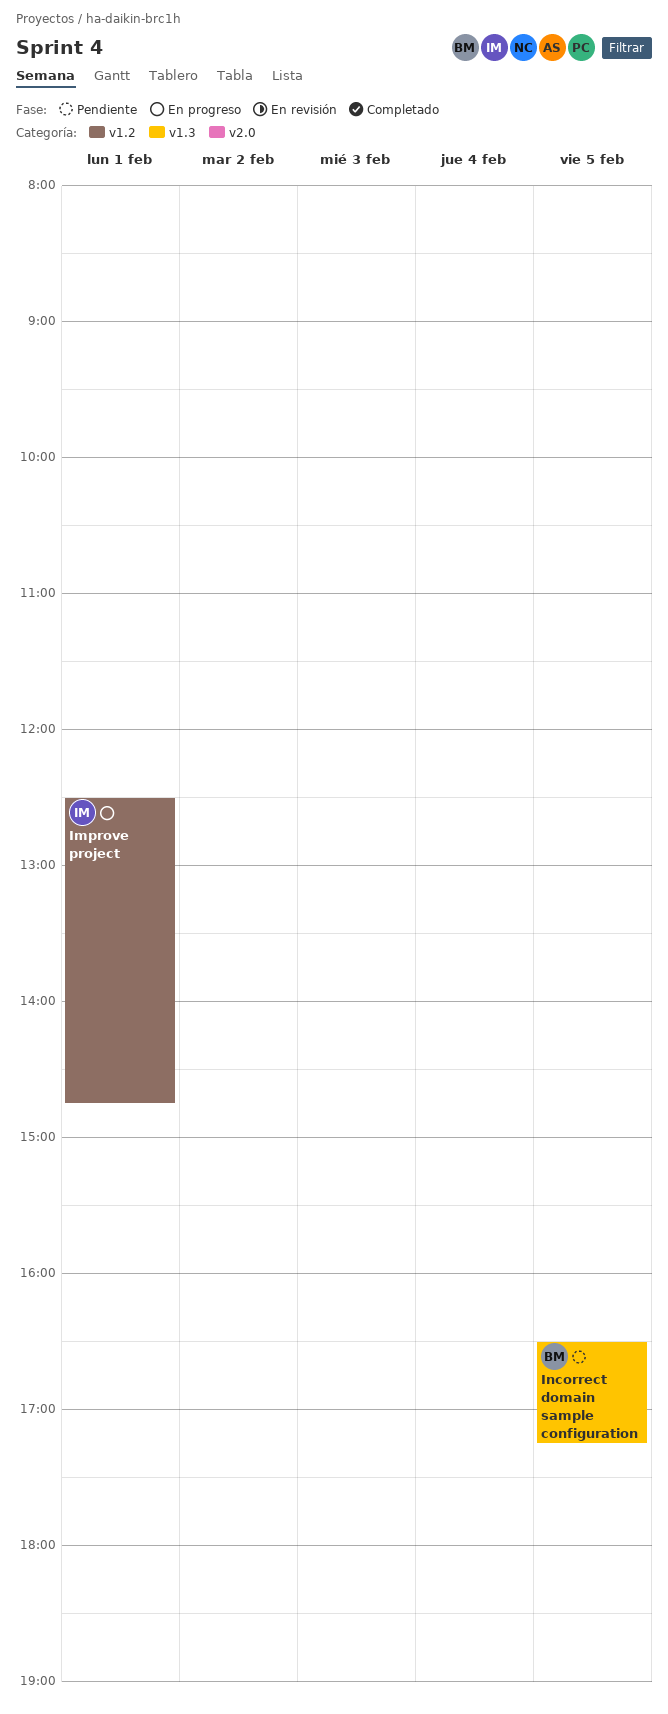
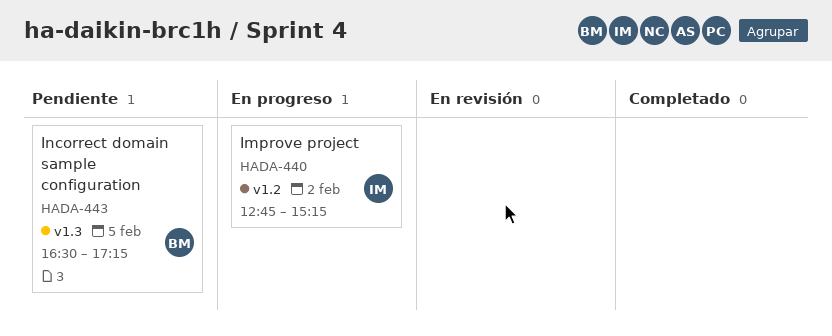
Improve project, day: Feb 1 -> Feb 2
Improve project, begins: 12:30 -> 12:45
Improve project, ends: 14:45 -> 15:15

